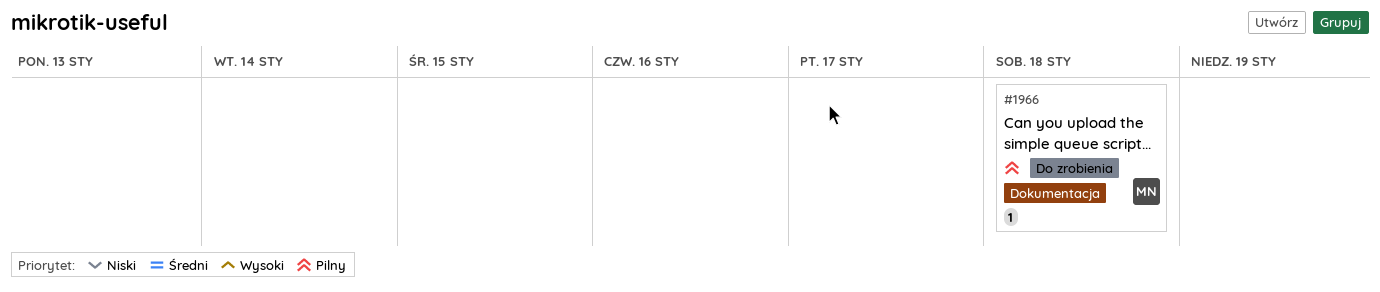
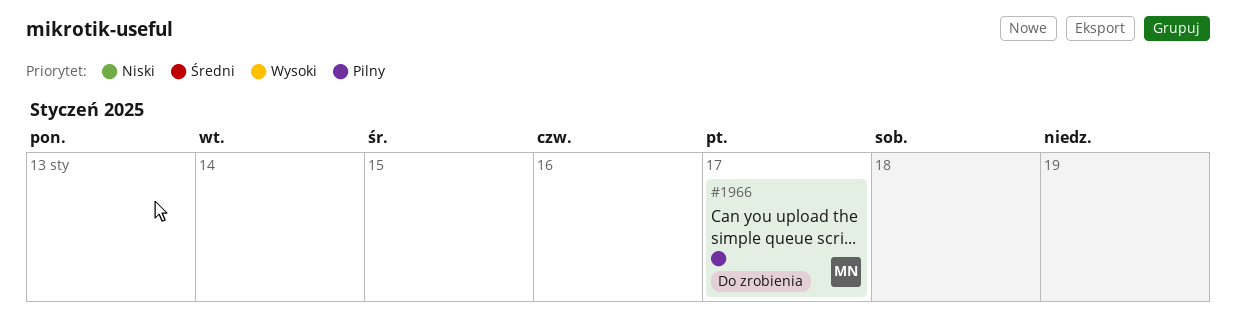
#1966, due: Jan 18 -> Jan 17

